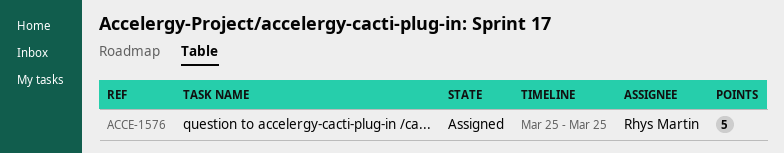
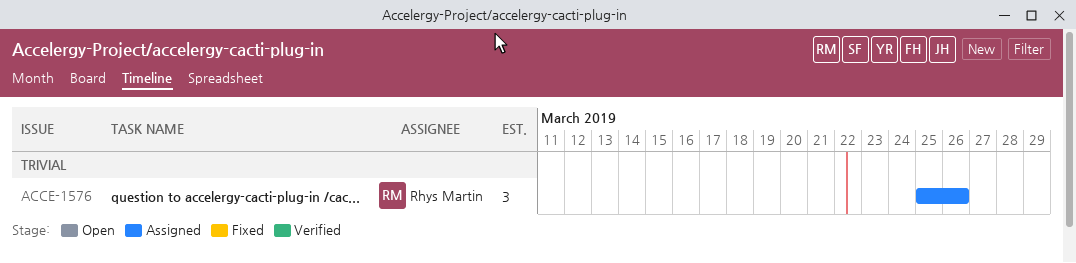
ACCE-1576, estimate: 5 -> 3
ACCE-1576, due: Mar 25 -> Mar 26

